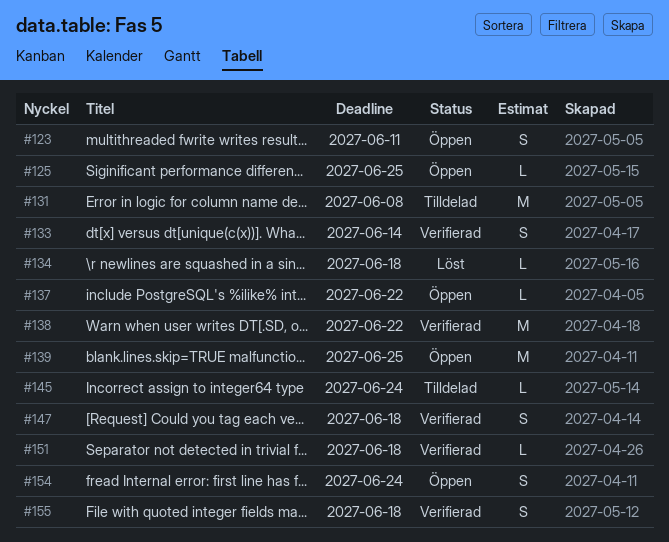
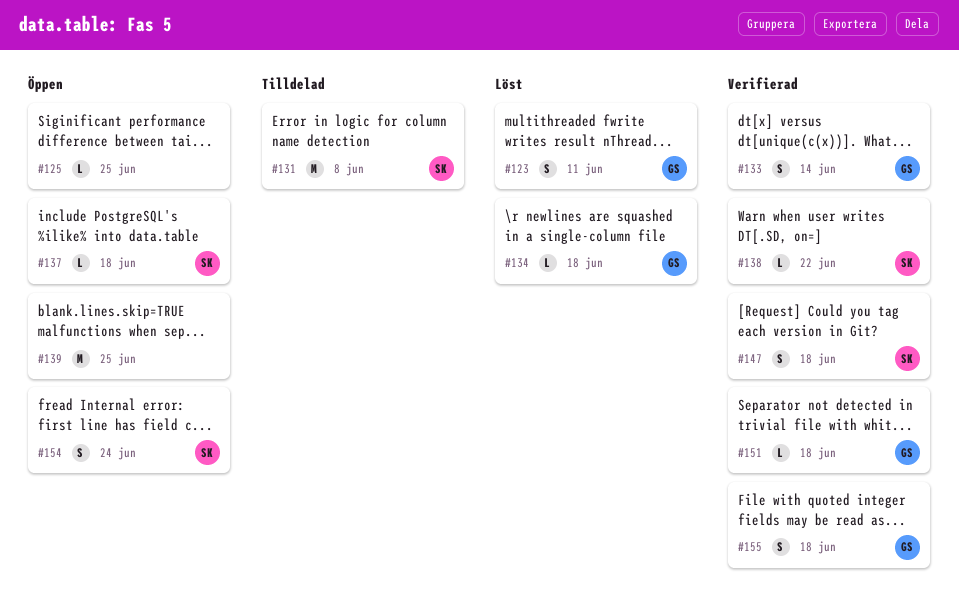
#123, status: Öppen -> Löst
#137, due: Jun 22 -> Jun 18
#138, estimate: M -> L
#145: present -> none

